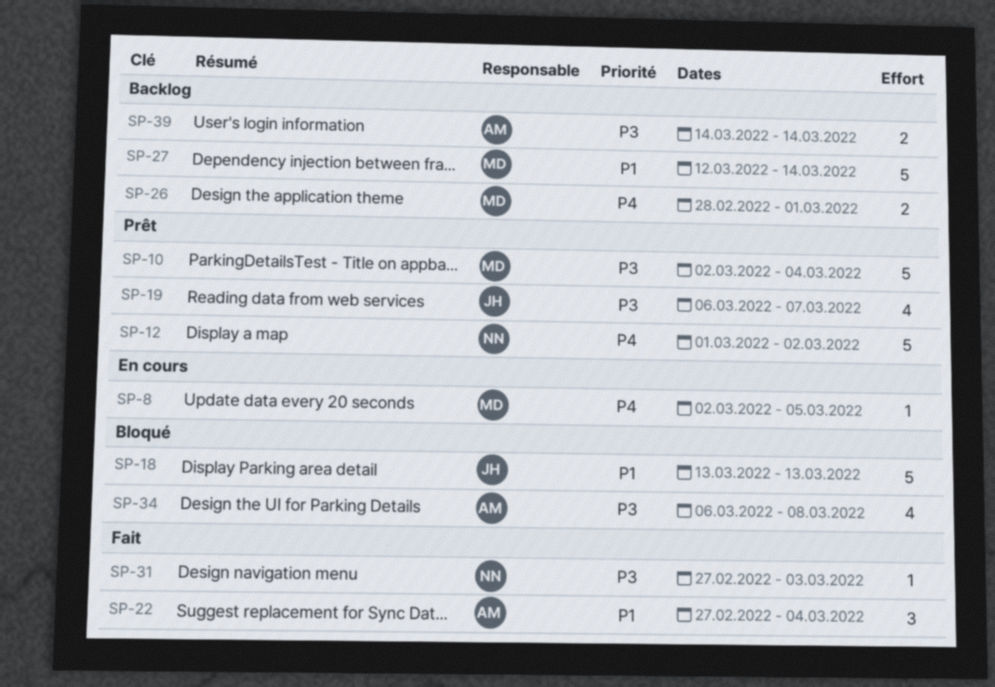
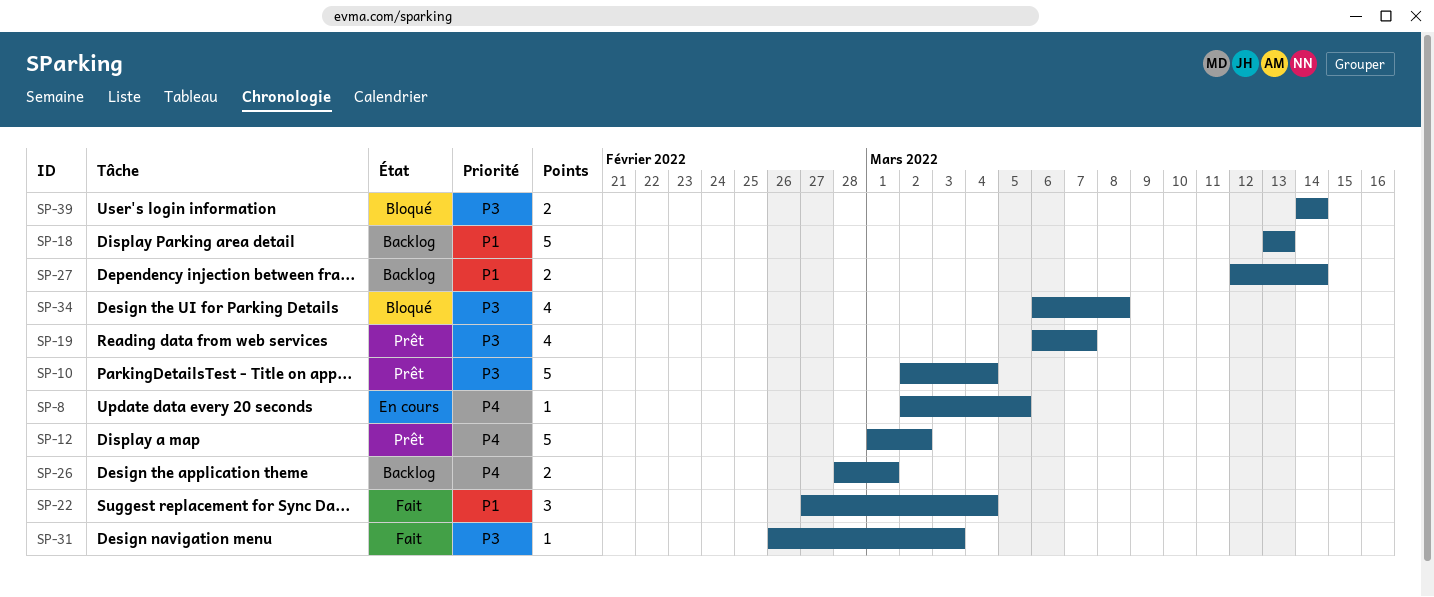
SP-18, status: Bloqué -> Backlog
SP-27, estimate: 5 -> 2
SP-31, start: Feb 27 -> Feb 26
SP-39, status: Backlog -> Bloqué

